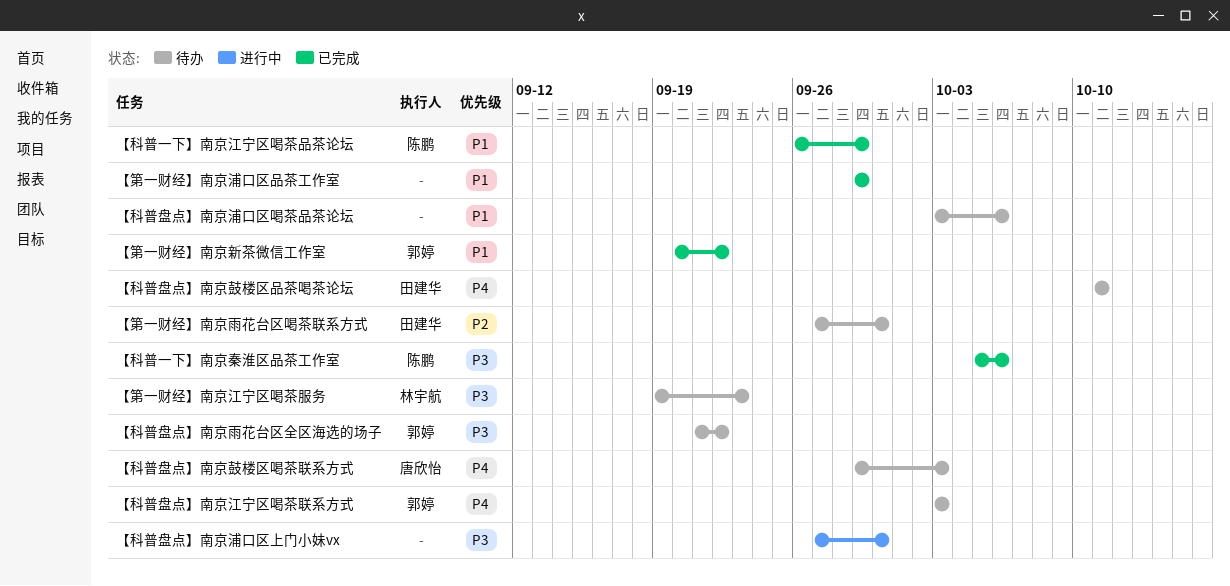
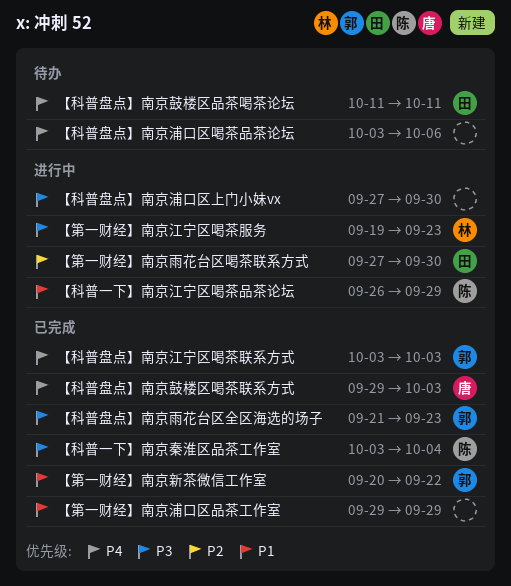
【科普一下】南京江宁区喝茶品茶论坛, status: 已完成 -> 进行中
【科普一下】南京秦淮区品茶工作室, start: Oct 5 -> Oct 3
【科普一下】南京秦淮区品茶工作室, due: Oct 6 -> Oct 4
【科普盘点】南京江宁区喝茶联系方式, status: 待办 -> 已完成
【科普盘点】南京浦口区喝茶品茶论坛, priority: P1 -> P4
【科普盘点】南京雨花台区全区海选的场子, status: 待办 -> 已完成
【科普盘点】南京雨花台区全区海选的场子, due: Sep 22 -> Sep 23
【科普盘点】南京鼓楼区喝茶联系方式, status: 待办 -> 已完成
【第一财经】南京江宁区喝茶服务, status: 待办 -> 进行中
【第一财经】南京雨花台区喝茶联系方式, status: 待办 -> 进行中

